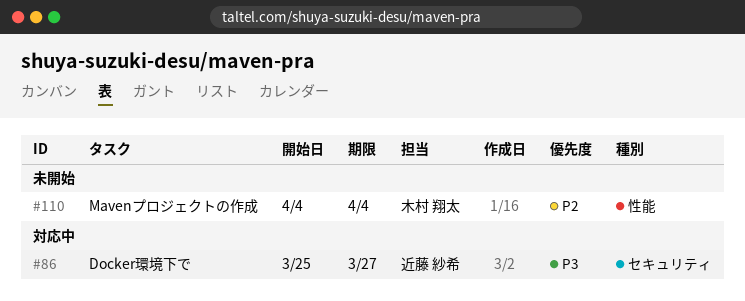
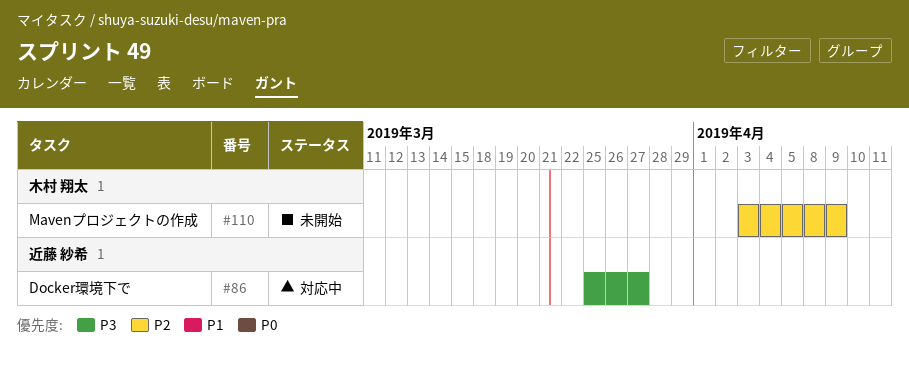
#110, start: Apr 4 -> Apr 3
#110, due: Apr 4 -> Apr 9

